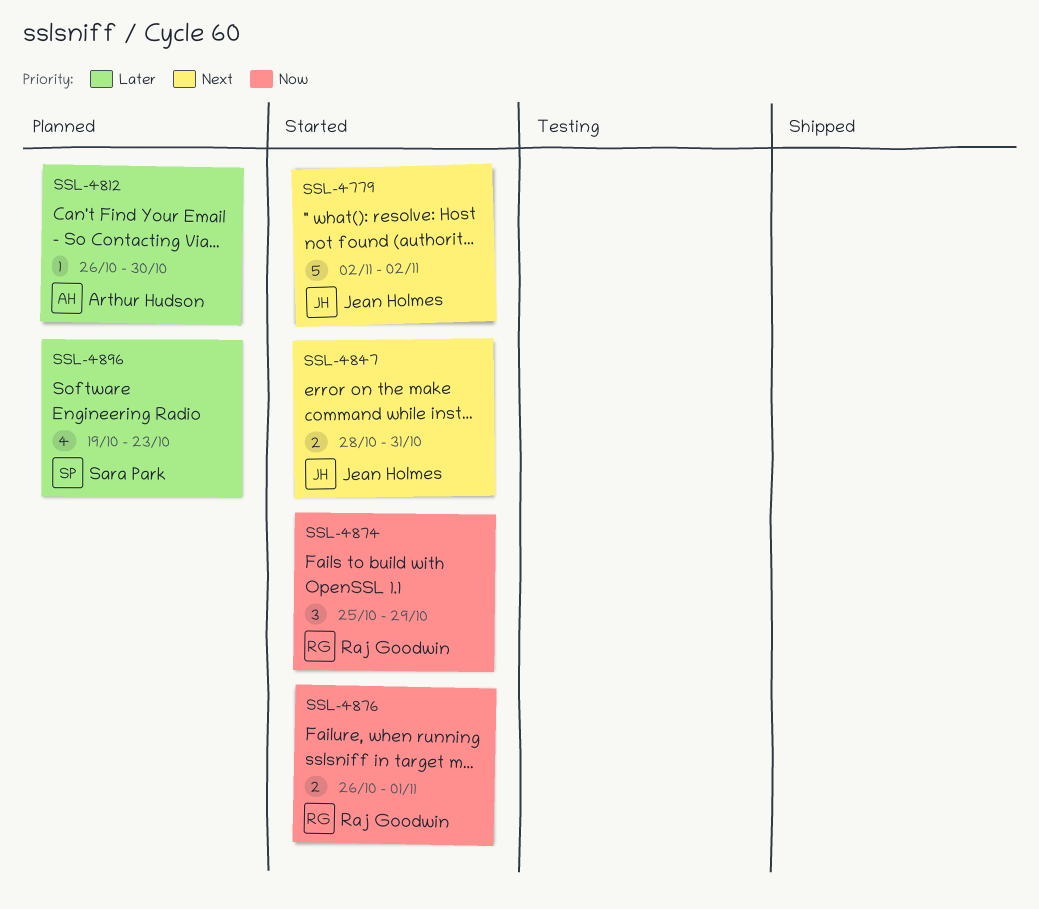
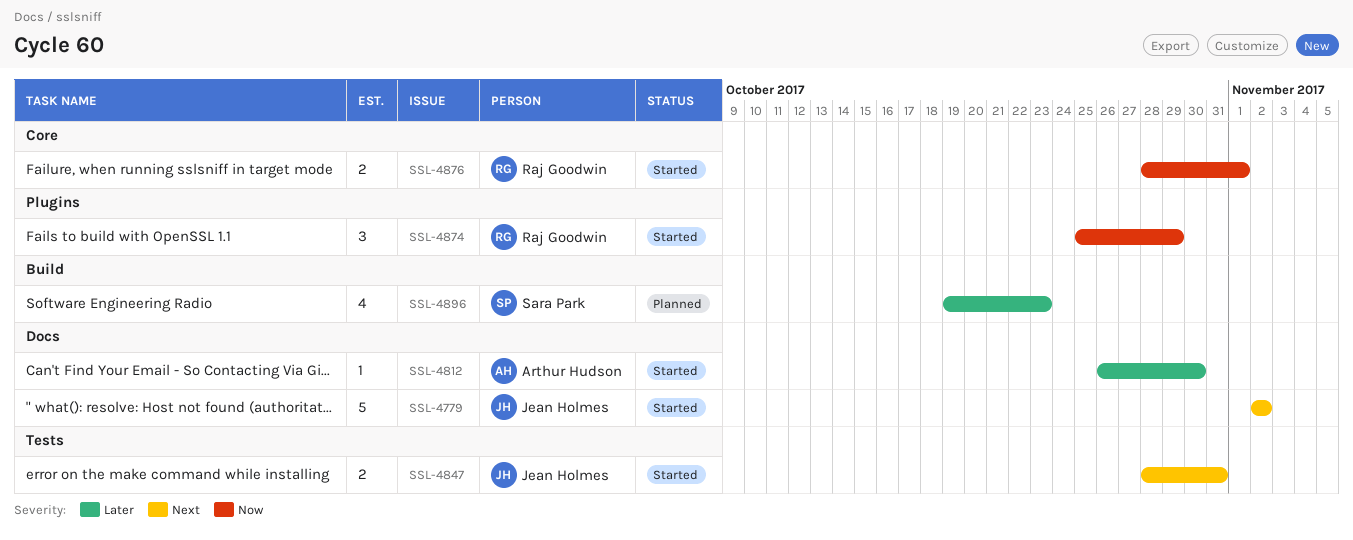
SSL-4812, status: Planned -> Started
SSL-4876, start: Oct 26 -> Oct 28

